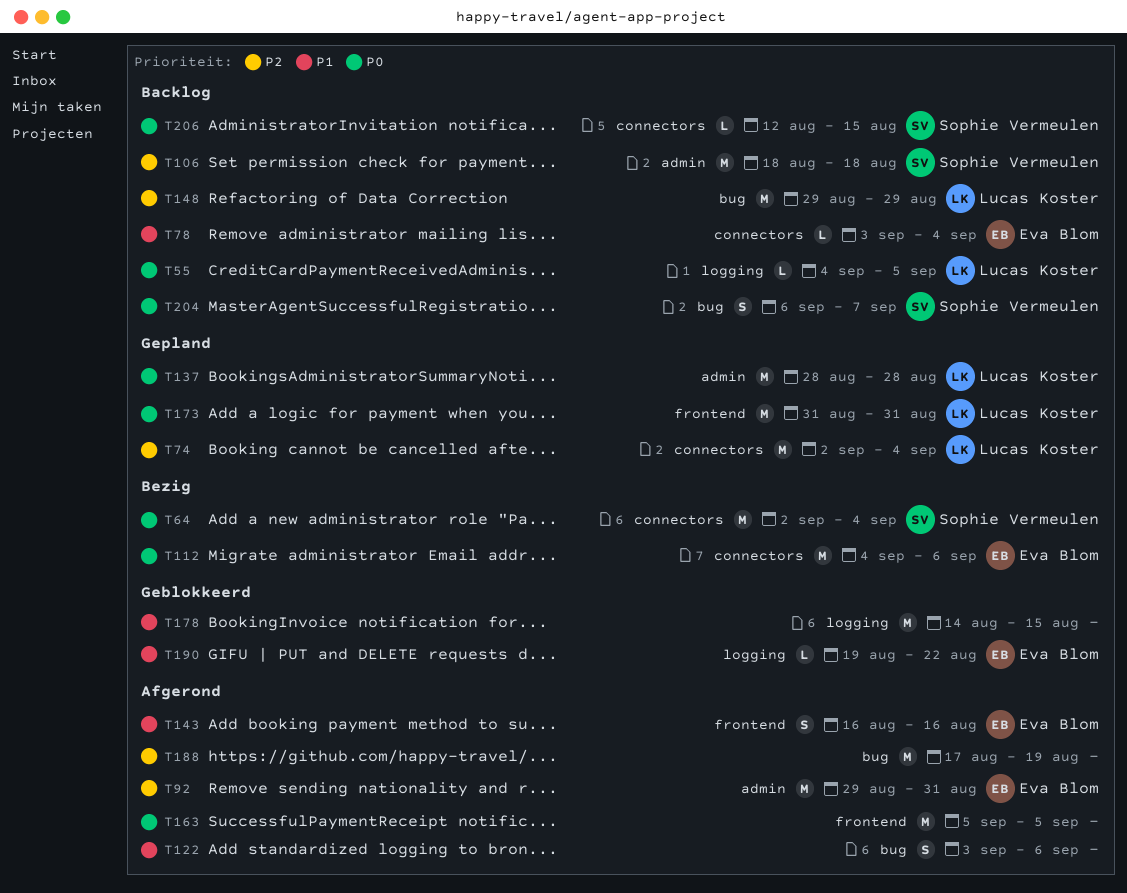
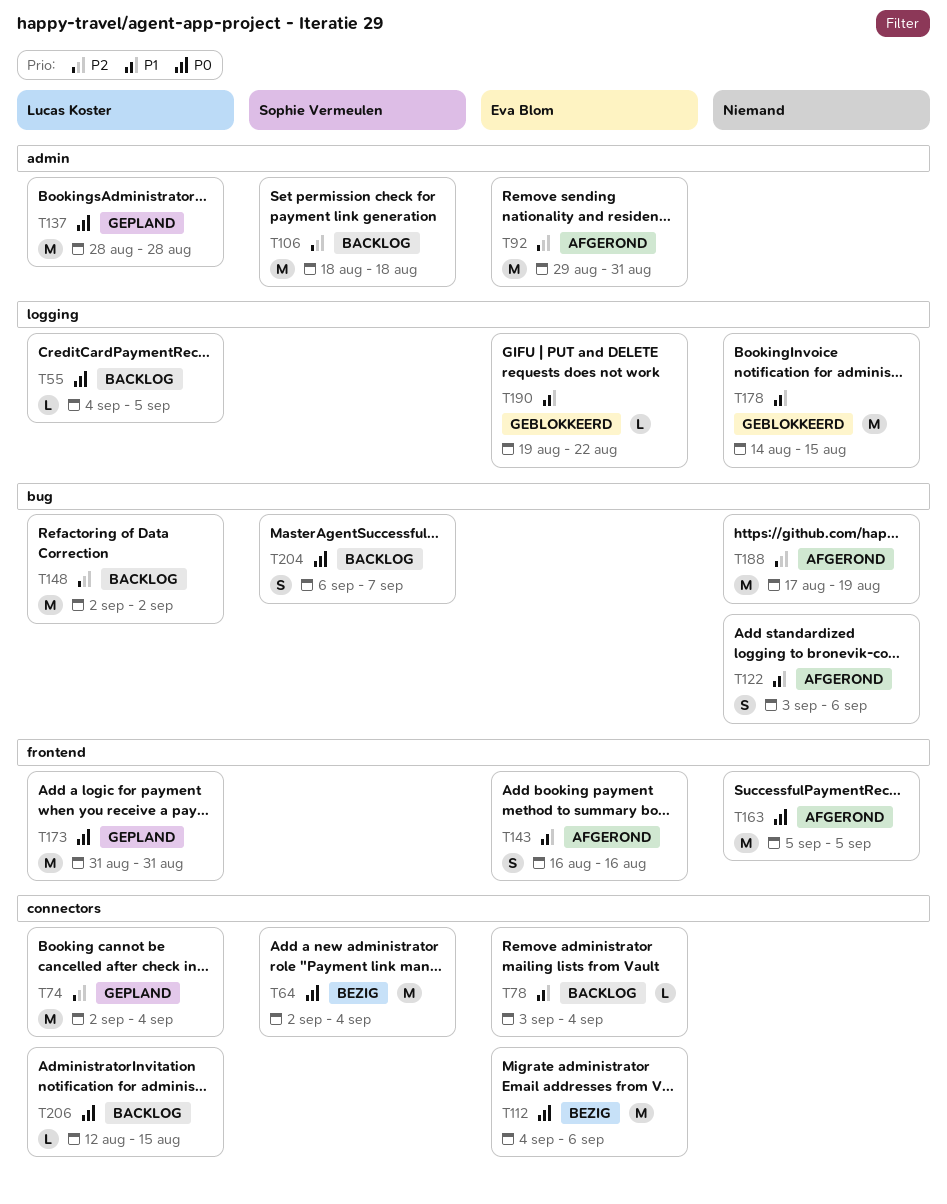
T148, start: Aug 29 -> Sep 2
T148, due: Aug 29 -> Sep 2
T206, owner: Sophie Vermeulen -> Lucas Koster

